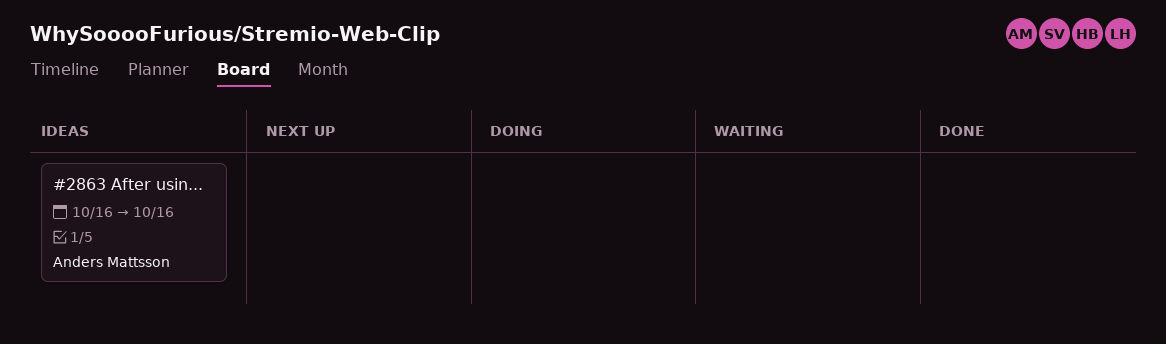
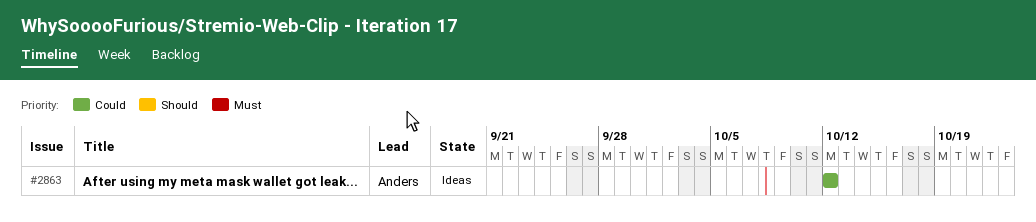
#2863, start: Oct 16 -> Oct 12
#2863, due: Oct 16 -> Oct 12

